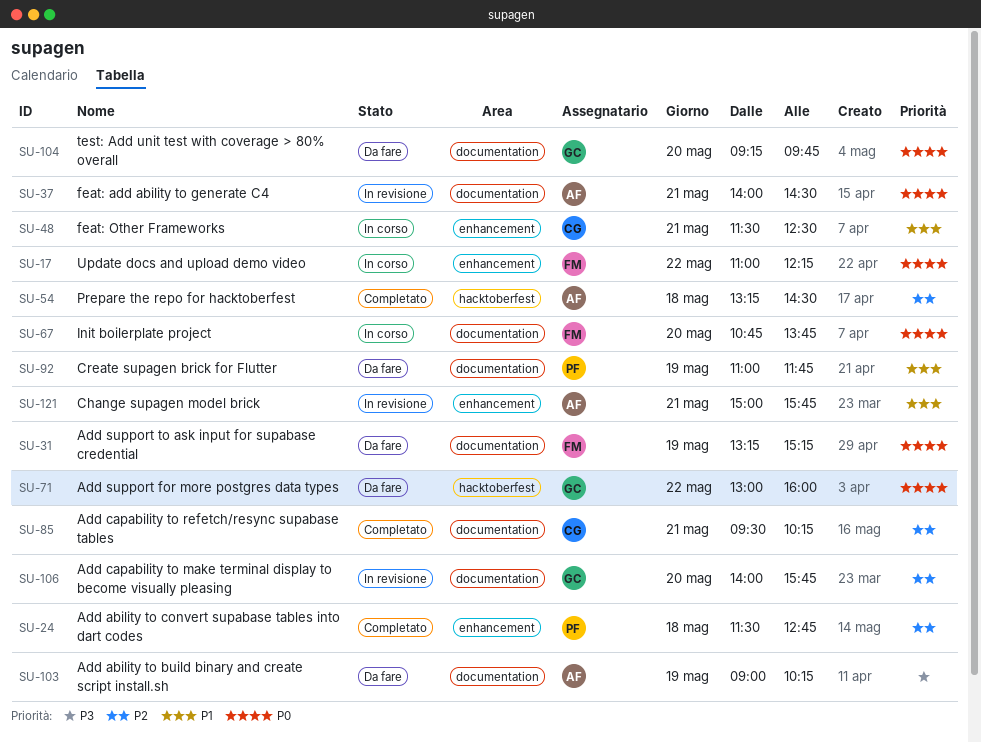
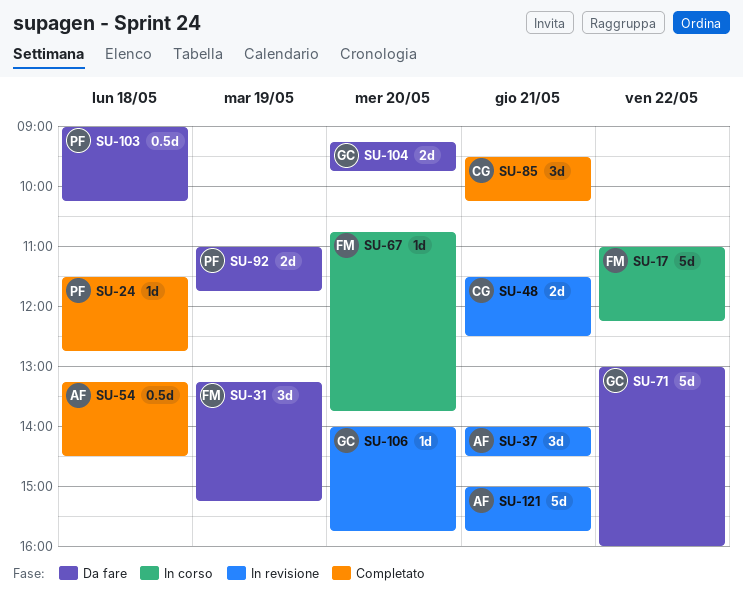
SU-48, status: In corso -> In revisione
SU-103, owner: AF -> PF
SU-103, day: May 19 -> May 18

